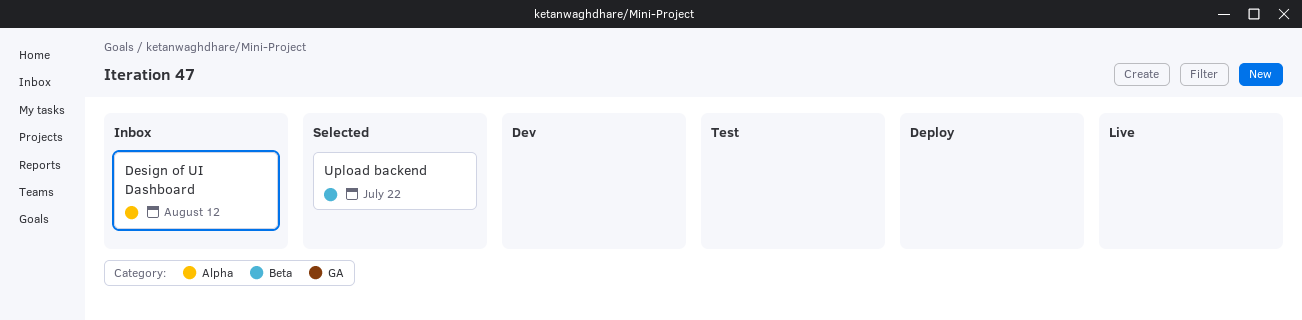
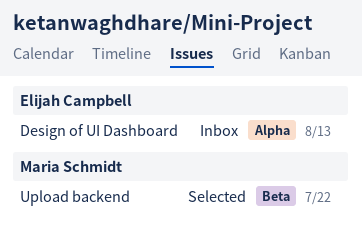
Design of UI Dashboard, due: Aug 12 -> Aug 13

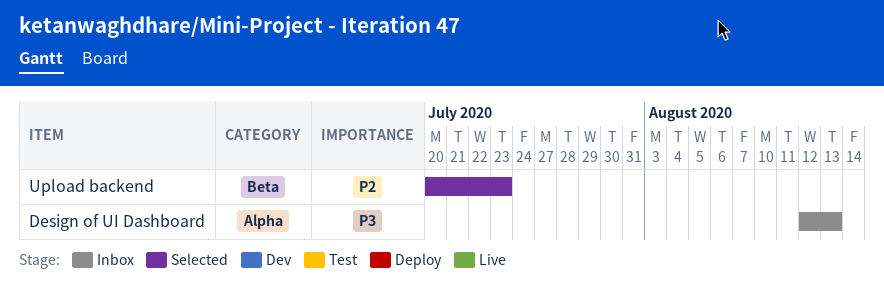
Upload backend, due: Jul 22 -> Jul 23

